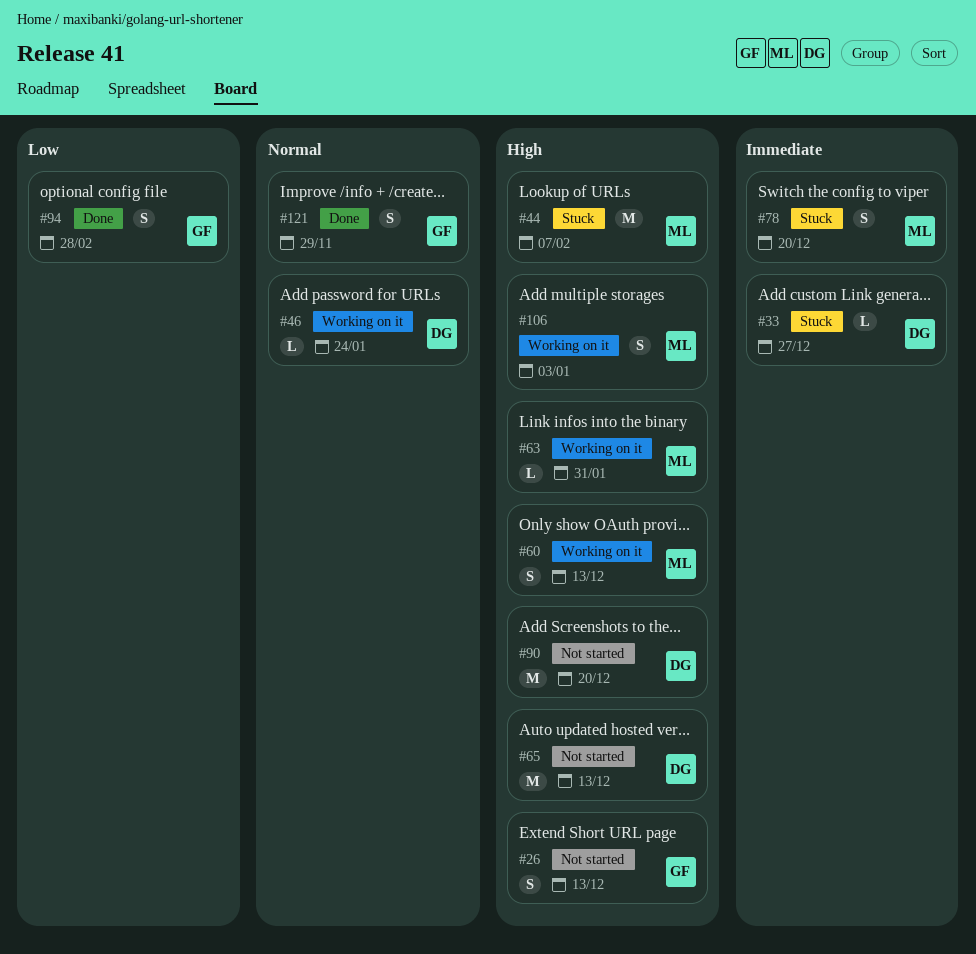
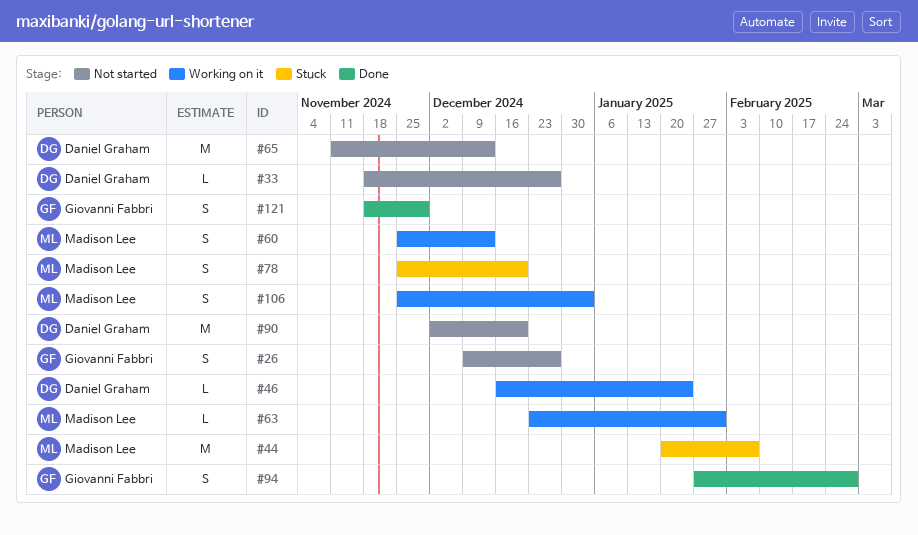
#26, due: Dec 13 -> Dec 27
#33, status: Stuck -> Not started

